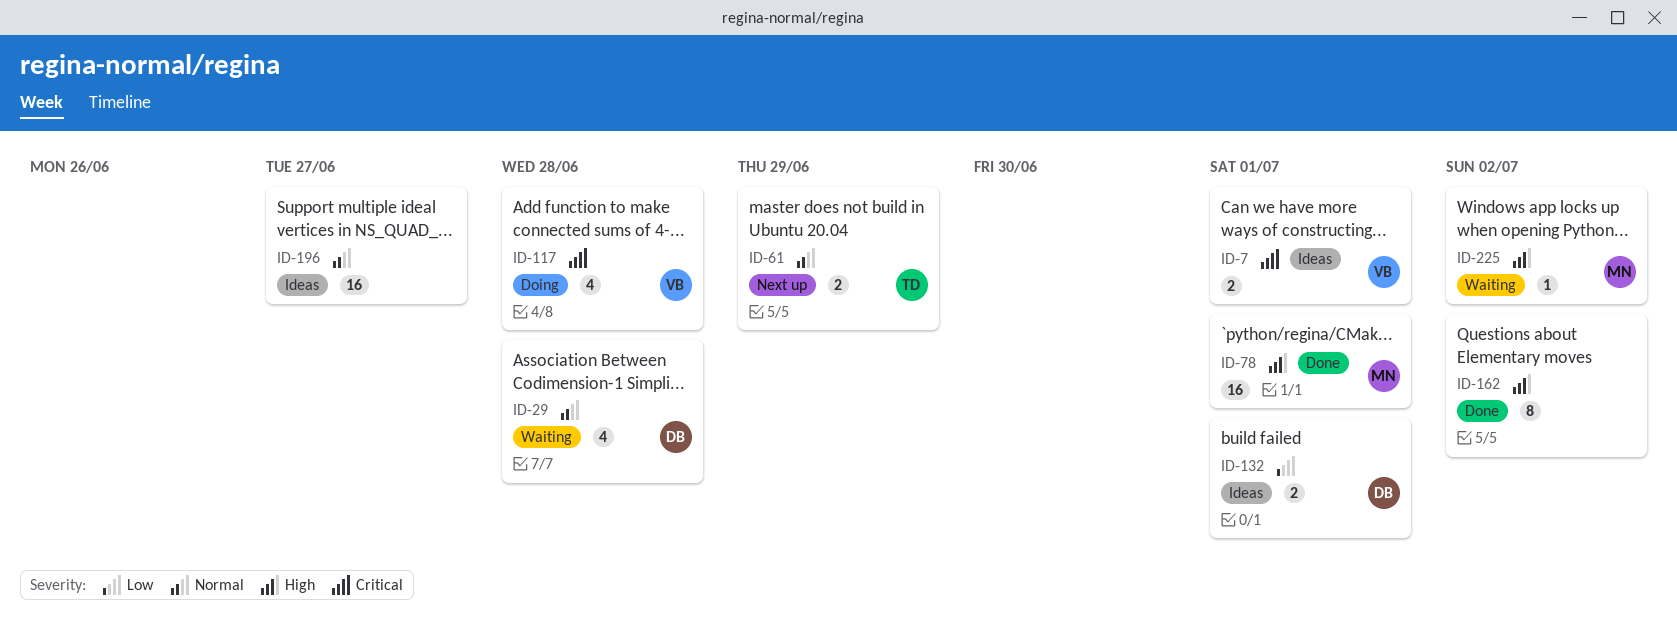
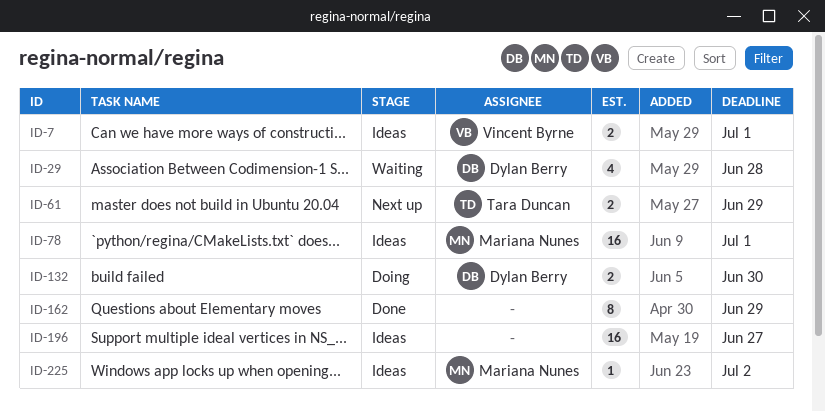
ID-78, status: Done -> Ideas
ID-117: present -> none
ID-132, status: Ideas -> Doing
ID-132, due: Jul 1 -> Jun 30
ID-162, due: Jul 2 -> Jun 29
ID-225, status: Waiting -> Ideas

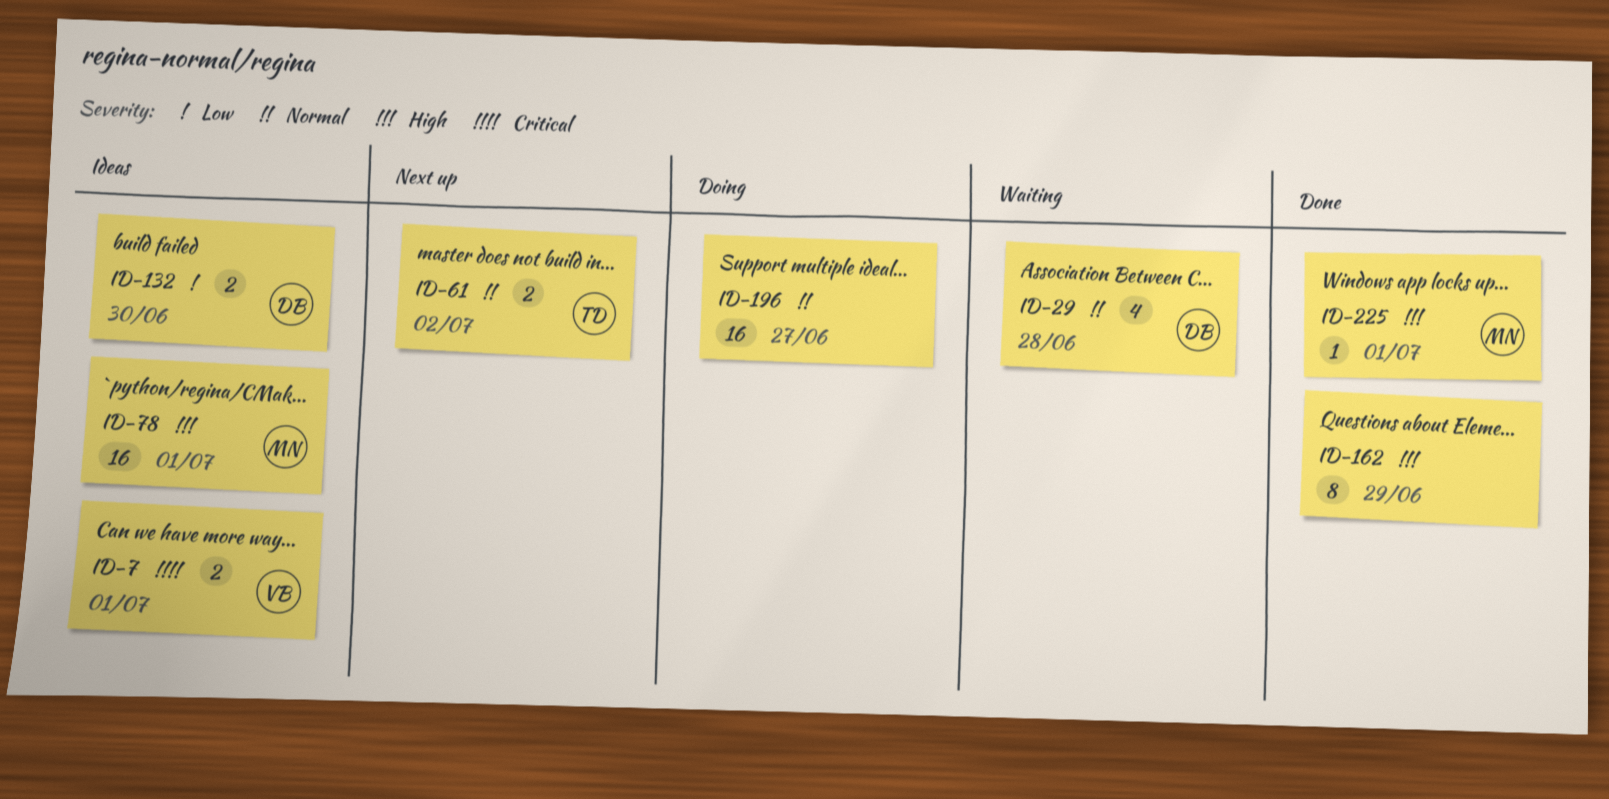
ID-61, due: Jun 29 -> Jul 2
ID-132, status: Doing -> Ideas
ID-196, status: Ideas -> Doing
ID-225, status: Ideas -> Done
ID-225, due: Jul 2 -> Jul 1

